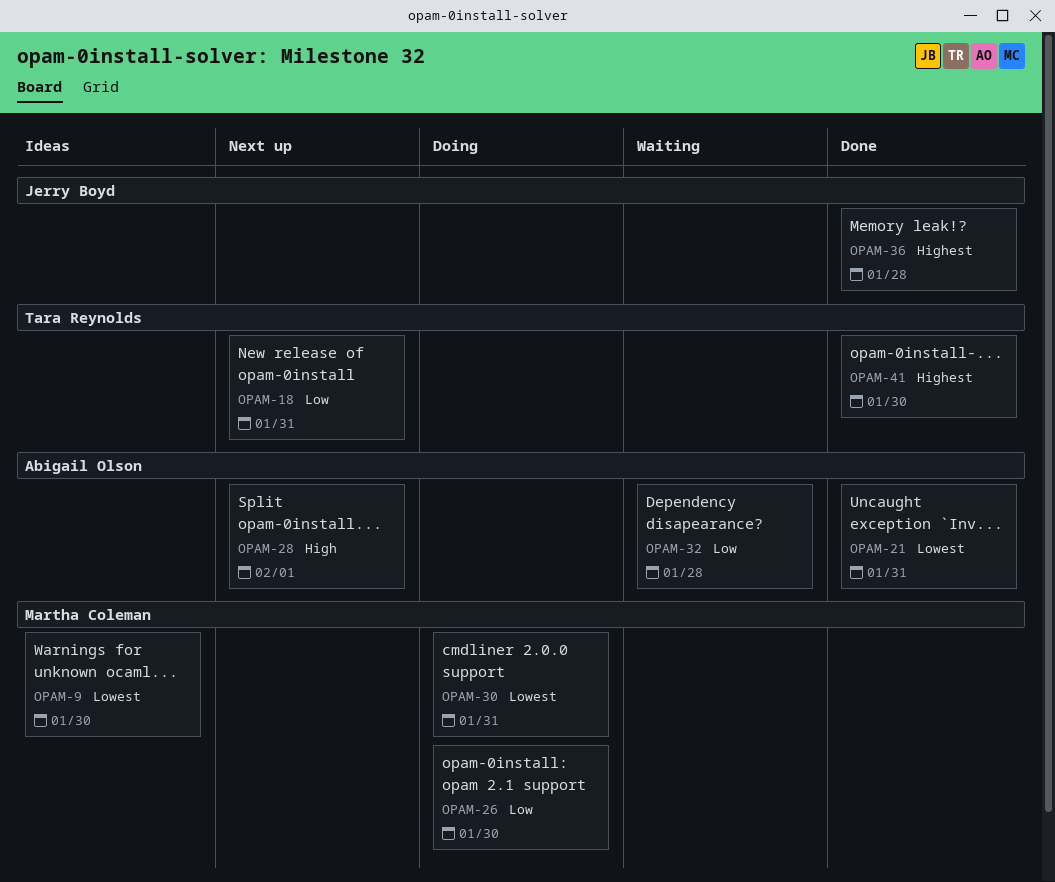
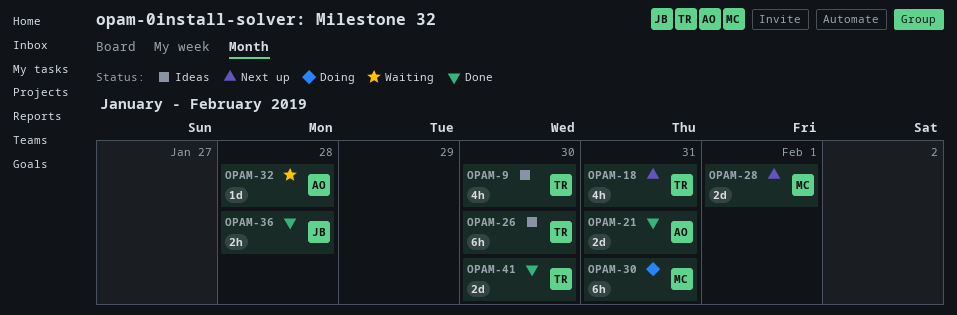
OPAM-9, owner: Martha Coleman -> Tara Reynolds
OPAM-26, status: Doing -> Ideas
OPAM-26, owner: Martha Coleman -> Tara Reynolds
OPAM-28, owner: Abigail Olson -> Martha Coleman

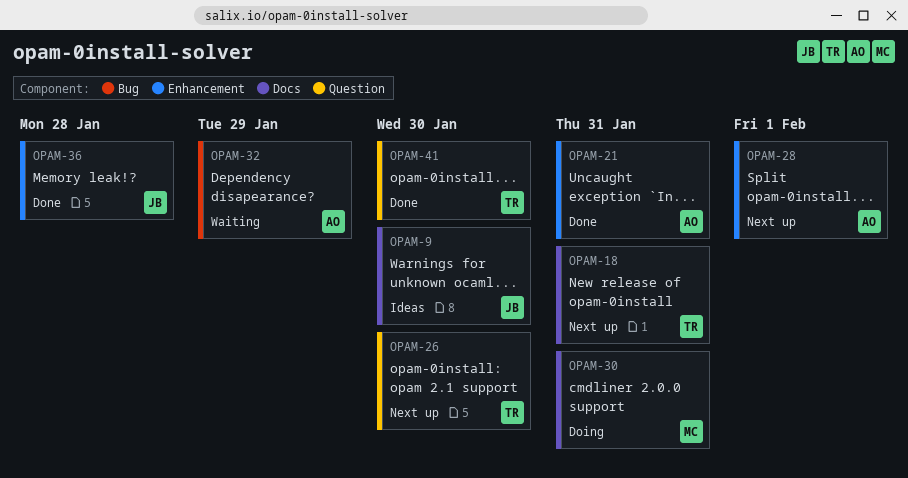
OPAM-9, owner: TR -> JB
OPAM-26, status: Ideas -> Next up
OPAM-28, owner: MC -> AO
OPAM-32, due: Jan 28 -> Jan 29

